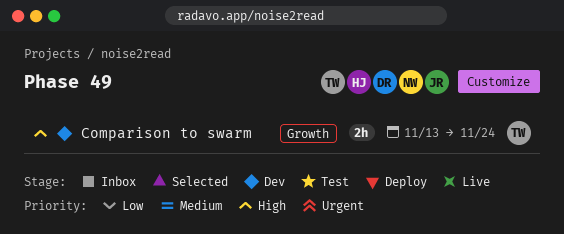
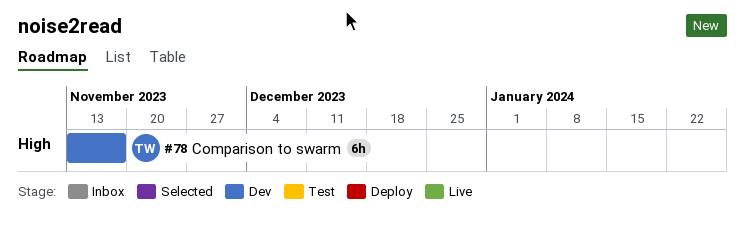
Comparison to swarm, estimate: 2h -> 6h
Comparison to swarm, due: Nov 24 -> Nov 17

